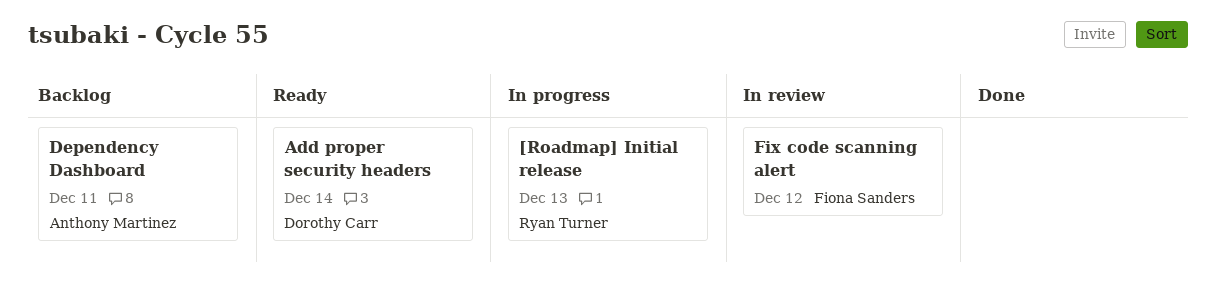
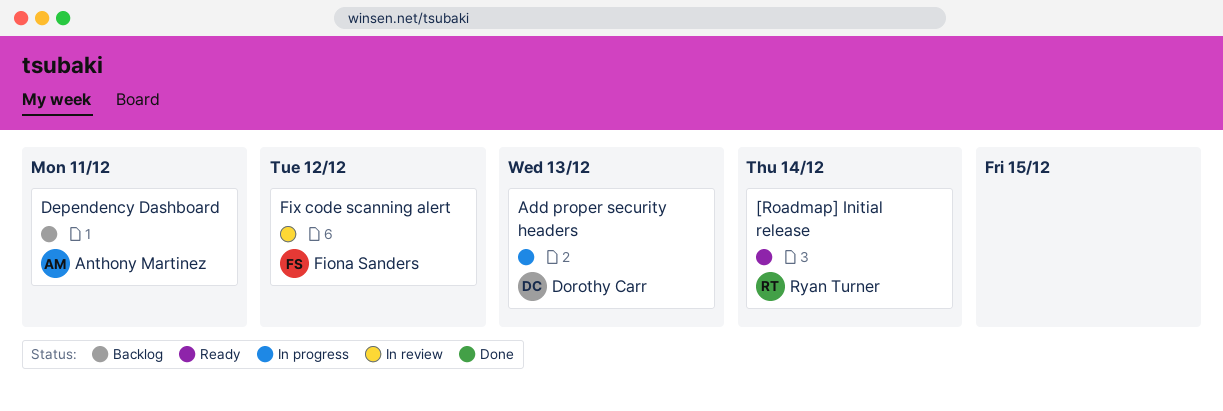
[Roadmap] Initial release, status: In progress -> Ready
[Roadmap] Initial release, due: Dec 13 -> Dec 14
Add proper security headers, status: Ready -> In progress
Add proper security headers, due: Dec 14 -> Dec 13

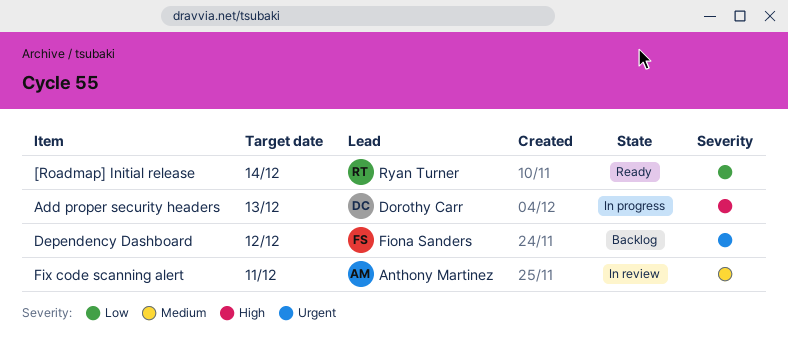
Dependency Dashboard, owner: Anthony Martinez -> Fiona Sanders
Dependency Dashboard, due: Dec 11 -> Dec 12
Fix code scanning alert, owner: Fiona Sanders -> Anthony Martinez
Fix code scanning alert, due: Dec 12 -> Dec 11

